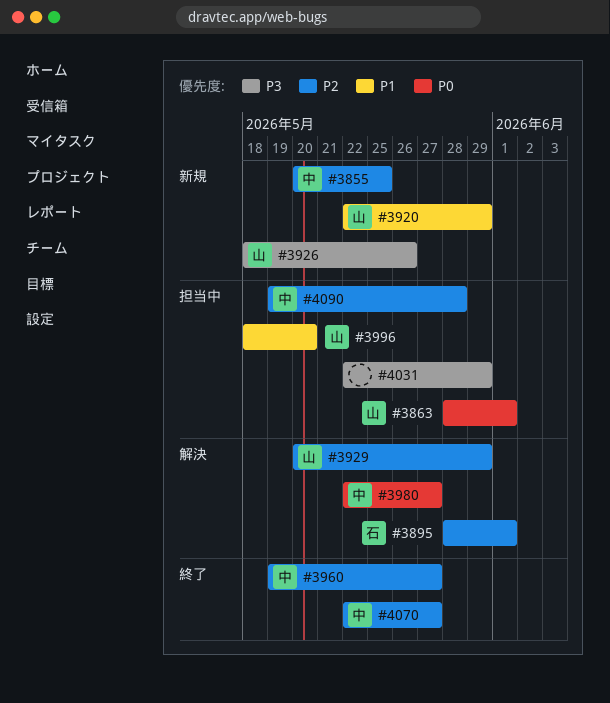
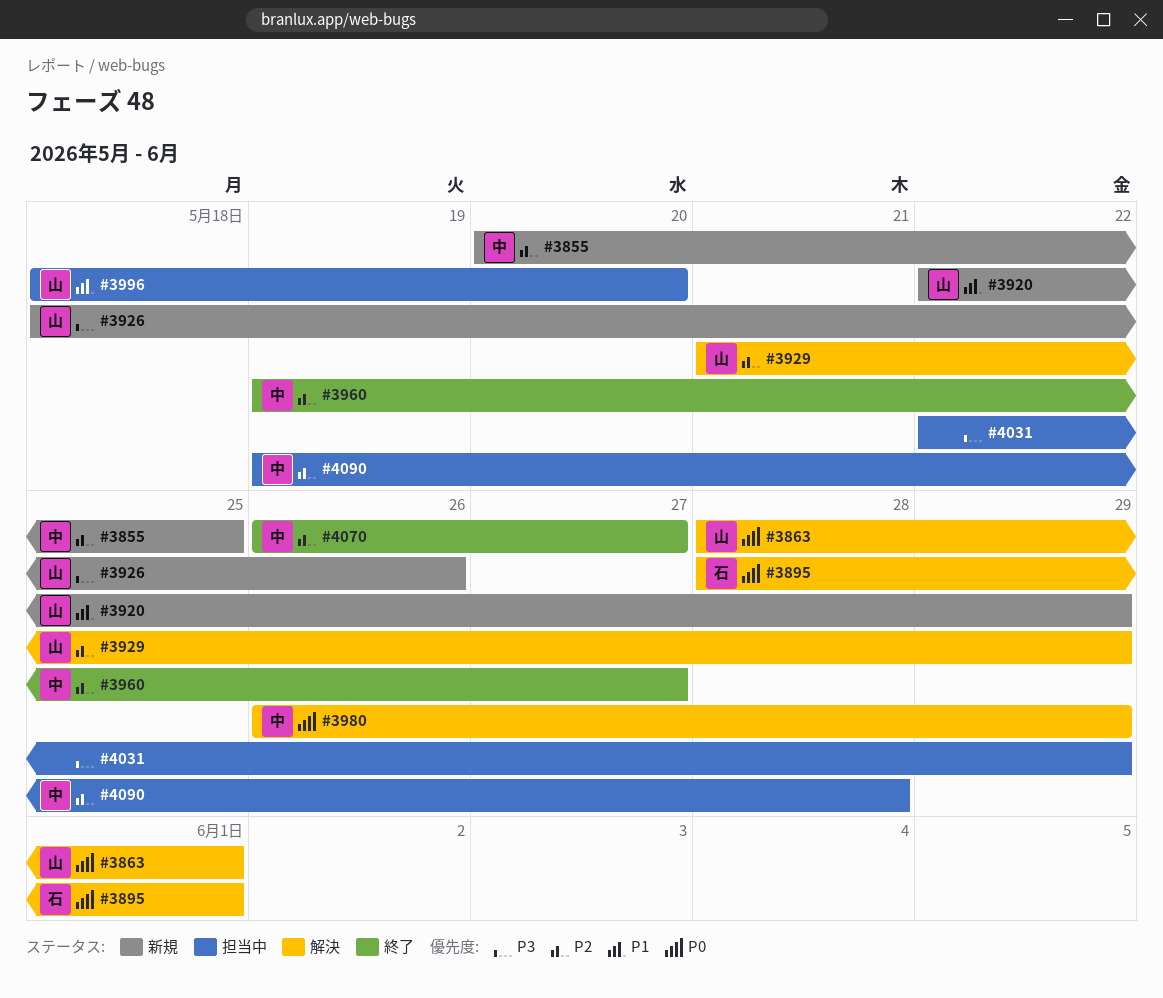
#3863, status: 担当中 -> 解決
#3895, priority: P2 -> P0
#3929, start: May 20 -> May 21
#3980, start: May 22 -> May 26
#3980, due: May 27 -> May 29
#4070, start: May 22 -> May 26

